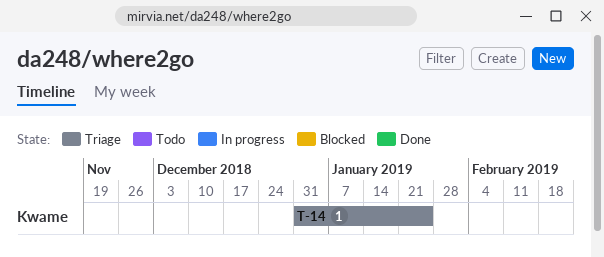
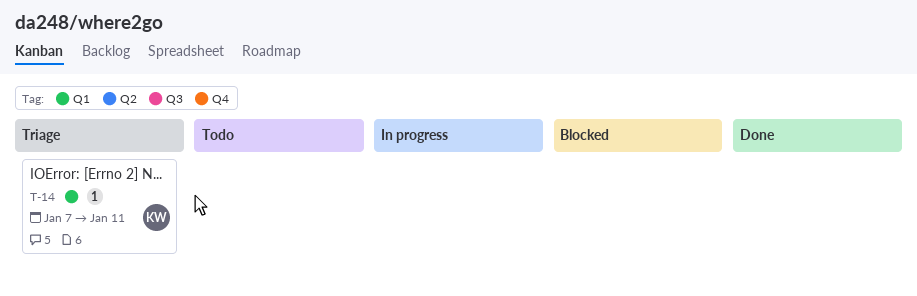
T-14, start: Dec 31 -> Jan 7
T-14, due: Jan 25 -> Jan 11

